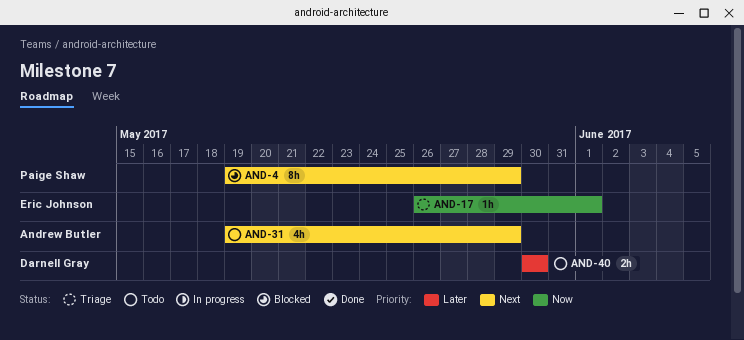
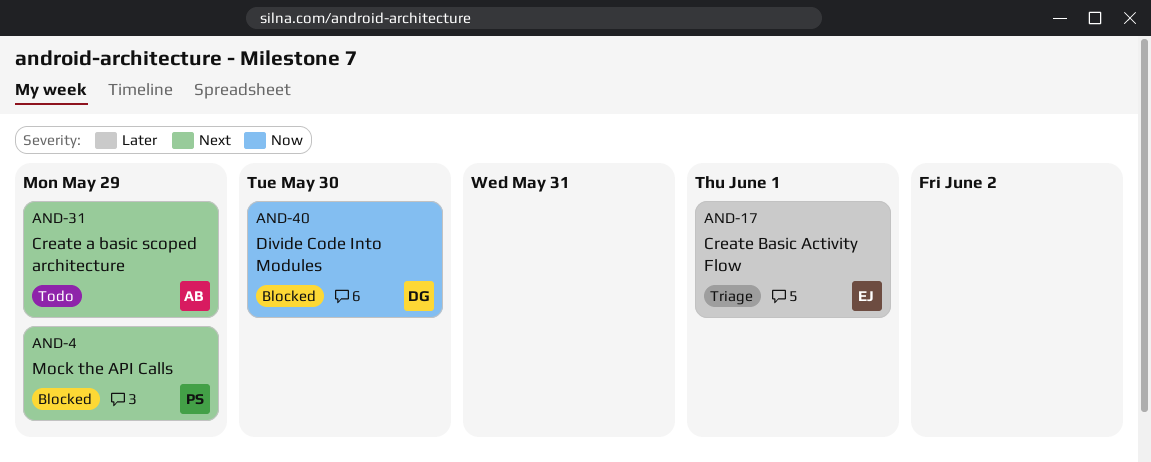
AND-17, priority: Now -> Later
AND-40, status: Todo -> Blocked
AND-40, priority: Later -> Now

